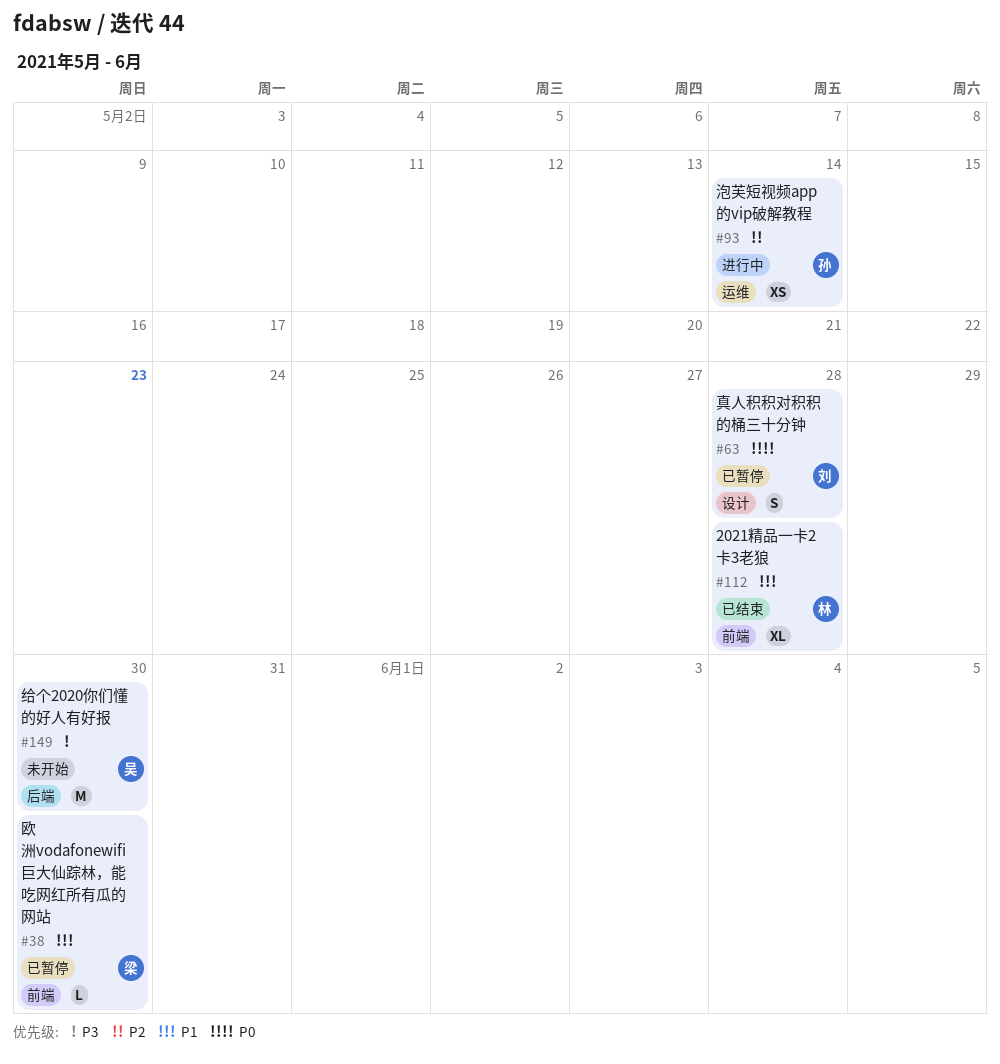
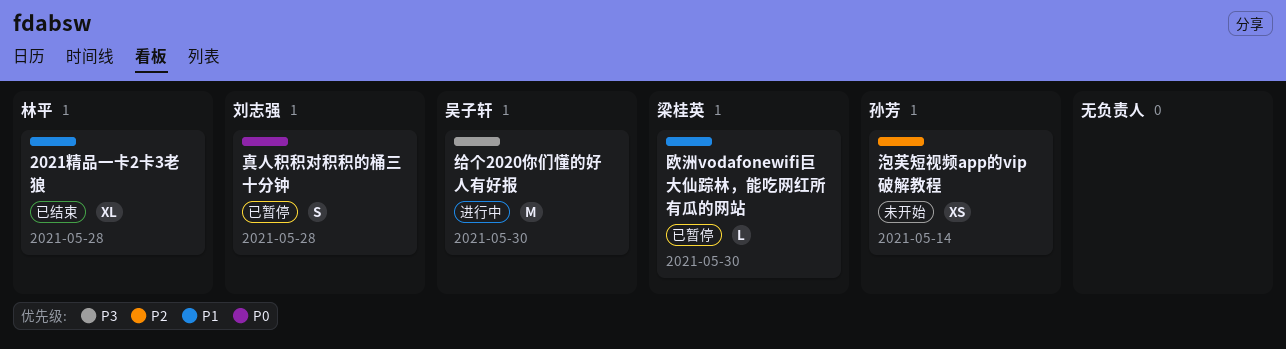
泡芙短视频app的vip破解教程, status: 进行中 -> 未开始
给个2020你们懂的好人有好报, status: 未开始 -> 进行中

